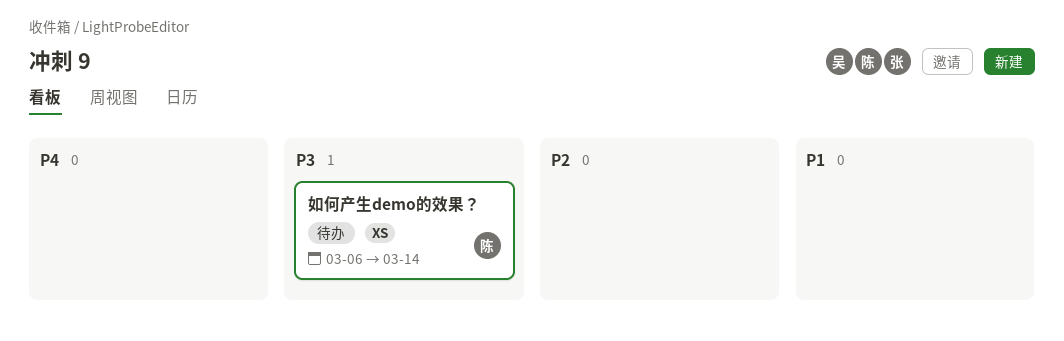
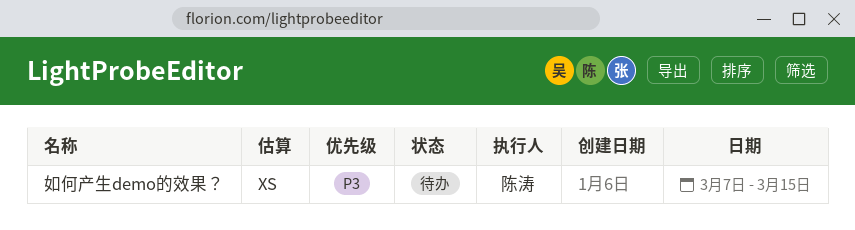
如何产生demo的效果？, start: Mar 6 -> Mar 7
如何产生demo的效果？, due: Mar 14 -> Mar 15

